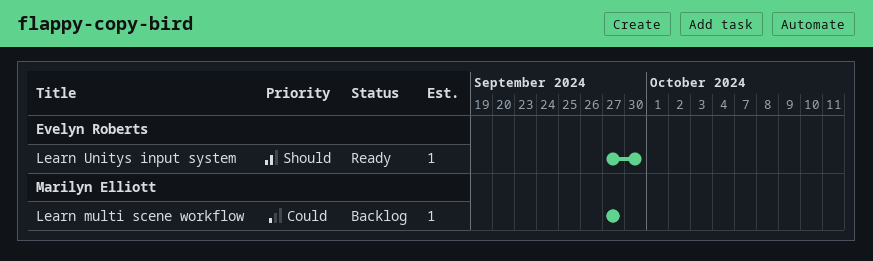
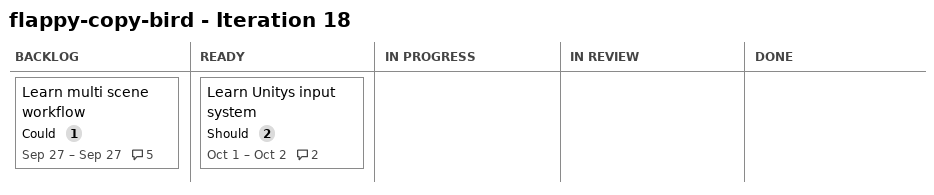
Learn Unitys input system, estimate: 1 -> 2
Learn Unitys input system, start: Sep 27 -> Oct 1
Learn Unitys input system, due: Sep 30 -> Oct 2

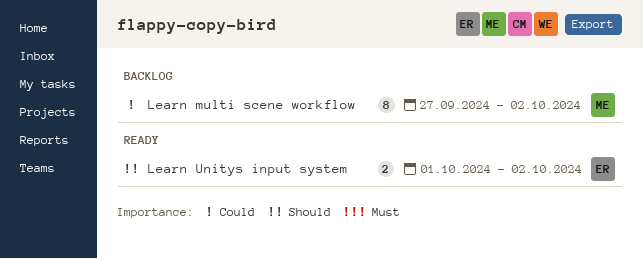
Learn multi scene workflow, estimate: 1 -> 8
Learn multi scene workflow, due: Sep 27 -> Oct 2

